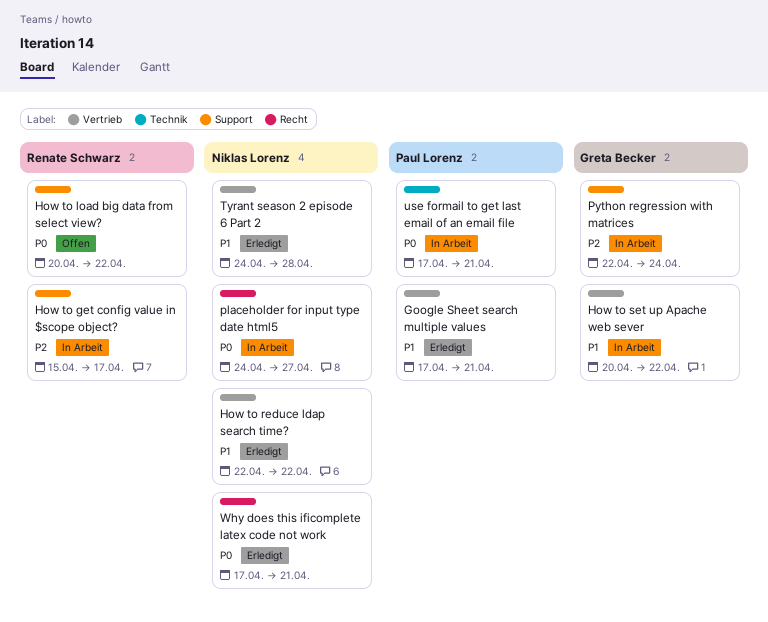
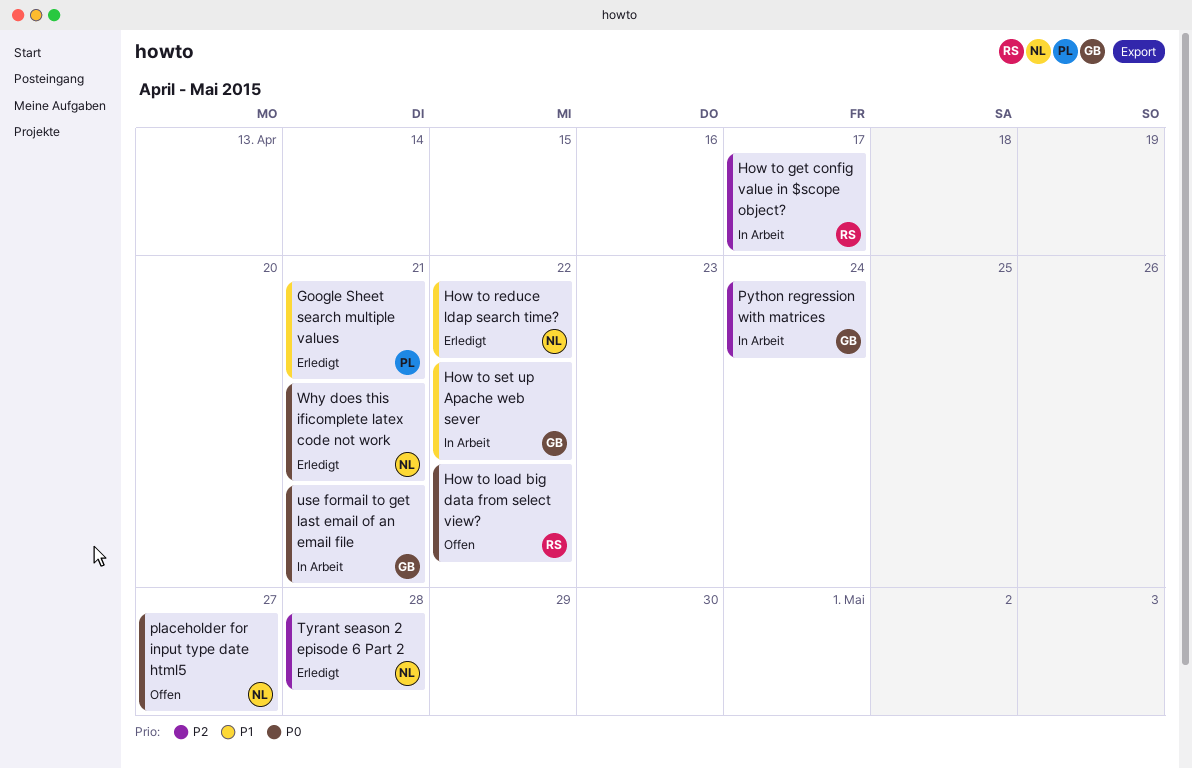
placeholder for input type date html5, status: In Arbeit -> Offen
Tyrant season 2 episode 6 Part 2, priority: P1 -> P2
use formail to get last email of an email file, owner: Paul Lorenz -> Greta Becker

